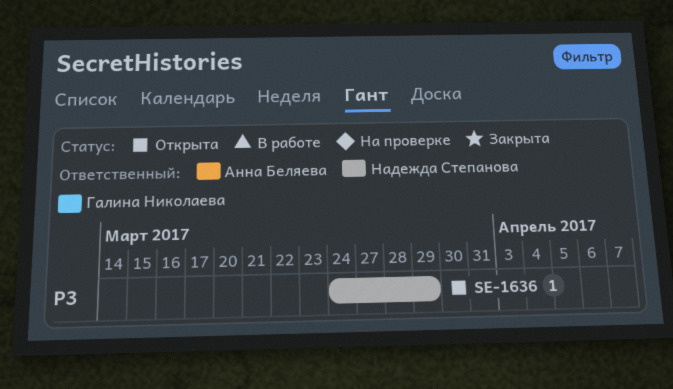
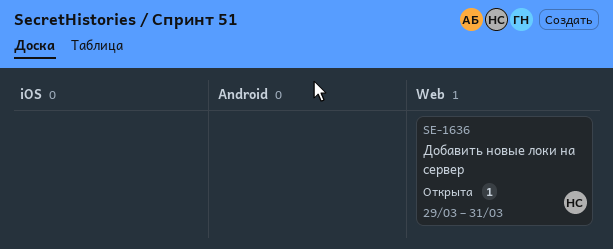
SE-1636, start: Mar 24 -> Mar 29
SE-1636, due: Mar 29 -> Mar 31

